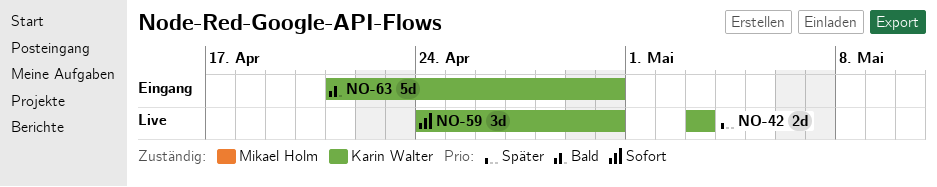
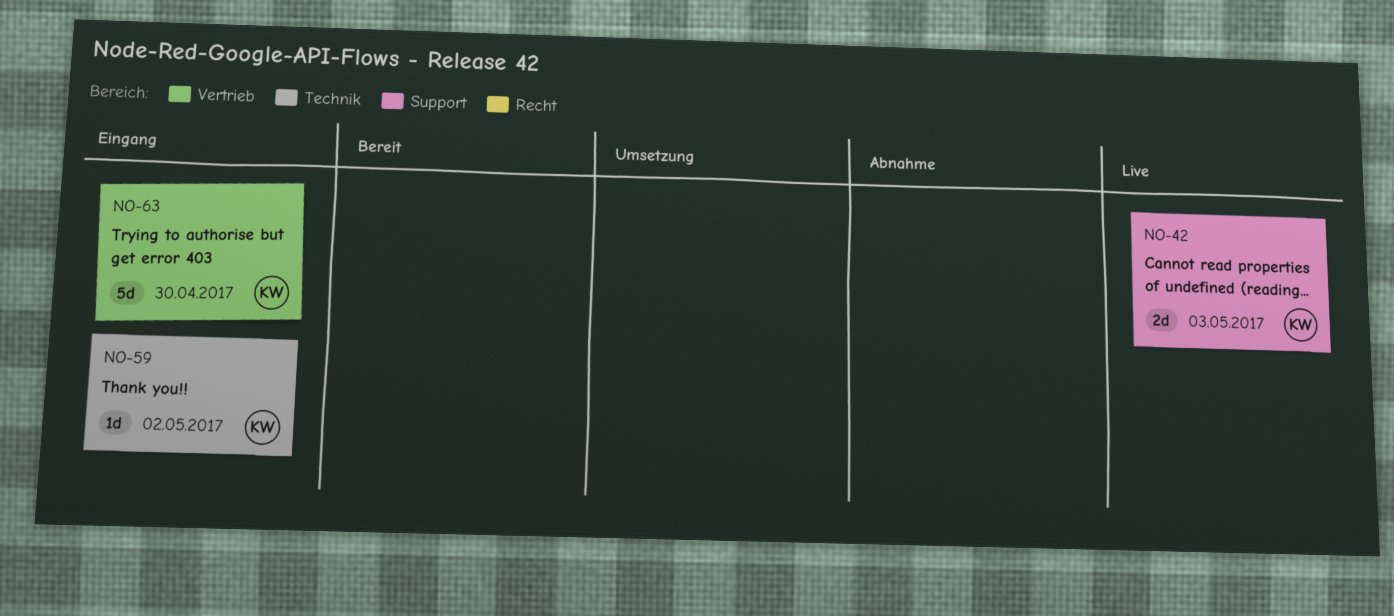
NO-59, status: Live -> Eingang
NO-59, estimate: 3d -> 1d
NO-59, due: Apr 30 -> May 2

